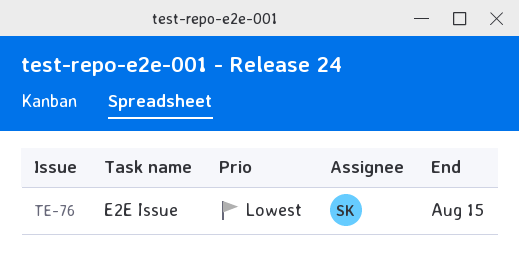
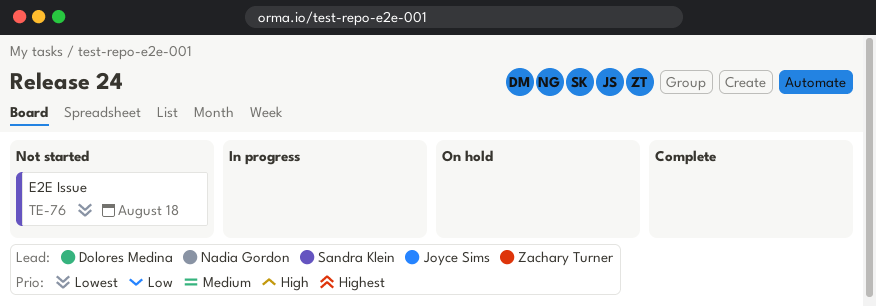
TE-76, due: Aug 15 -> Aug 18

